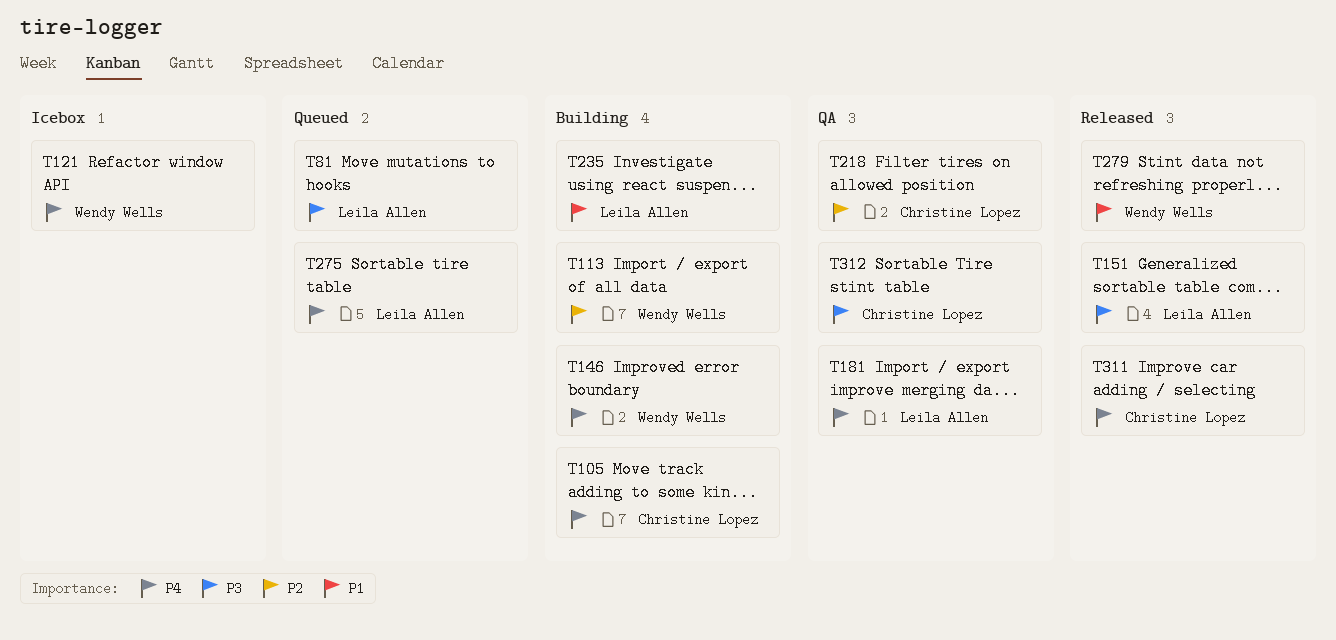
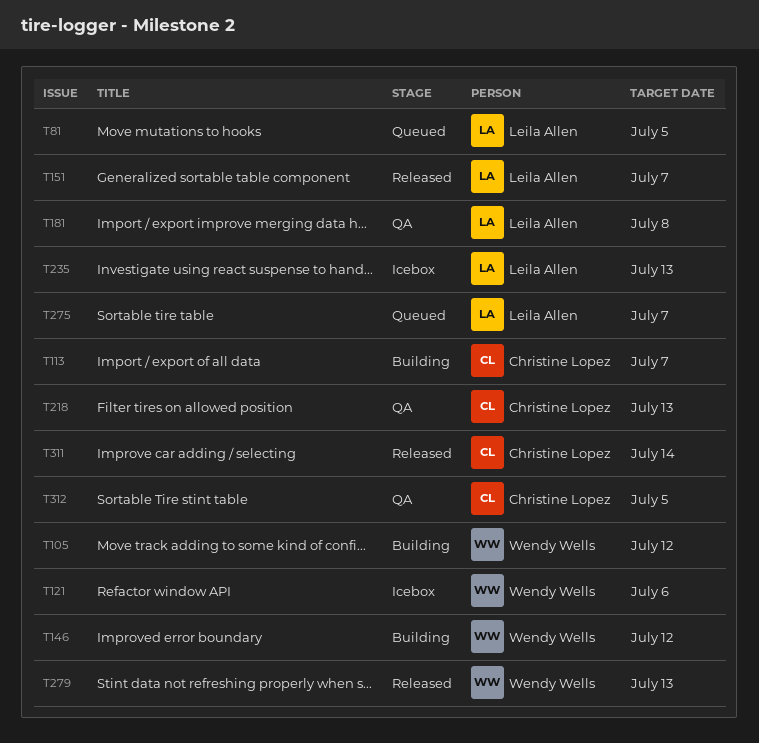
T105, owner: Christine Lopez -> Wendy Wells
T113, owner: Wendy Wells -> Christine Lopez
T235, status: Building -> Icebox

